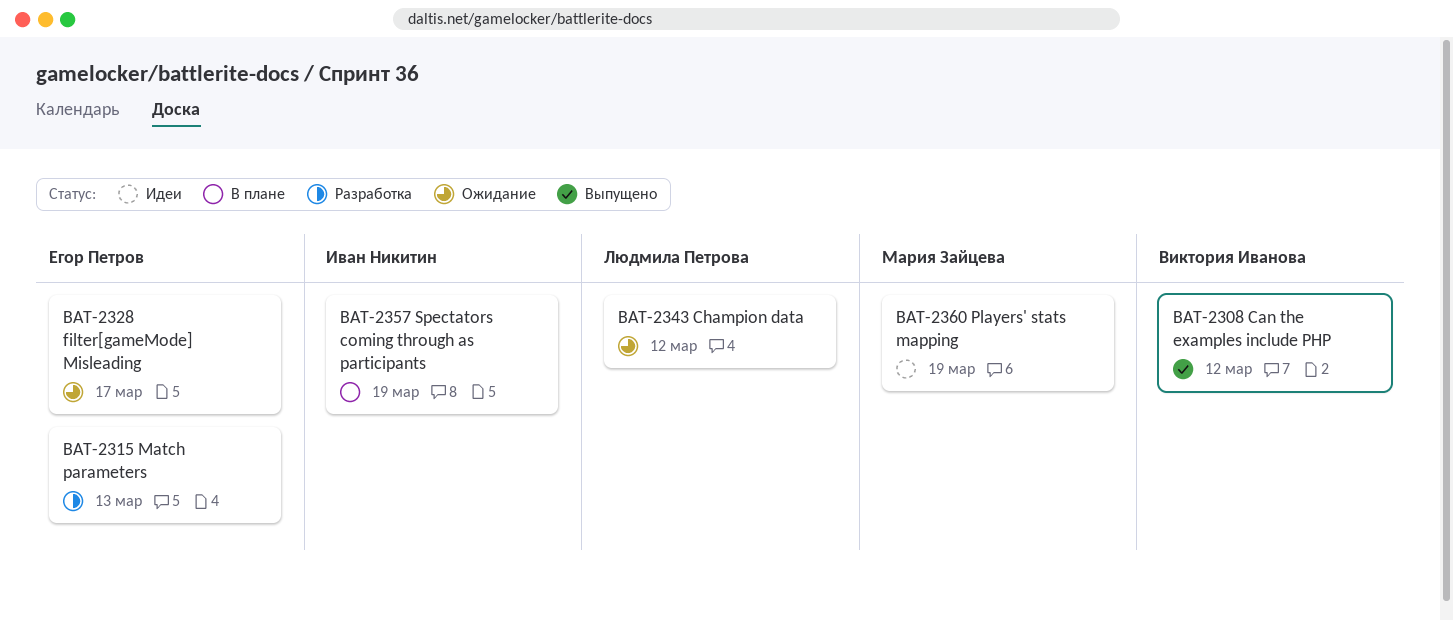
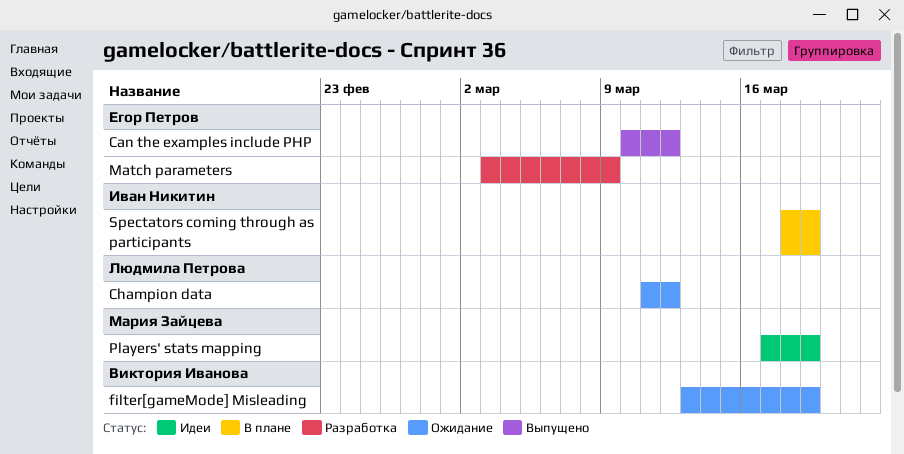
Can the examples include PHP, owner: Виктория Иванова -> Егор Петров
filter[gameMode] Misleading, owner: Егор Петров -> Виктория Иванова
filter[gameMode] Misleading, due: Mar 17 -> Mar 19
Match parameters, due: Mar 13 -> Mar 9

